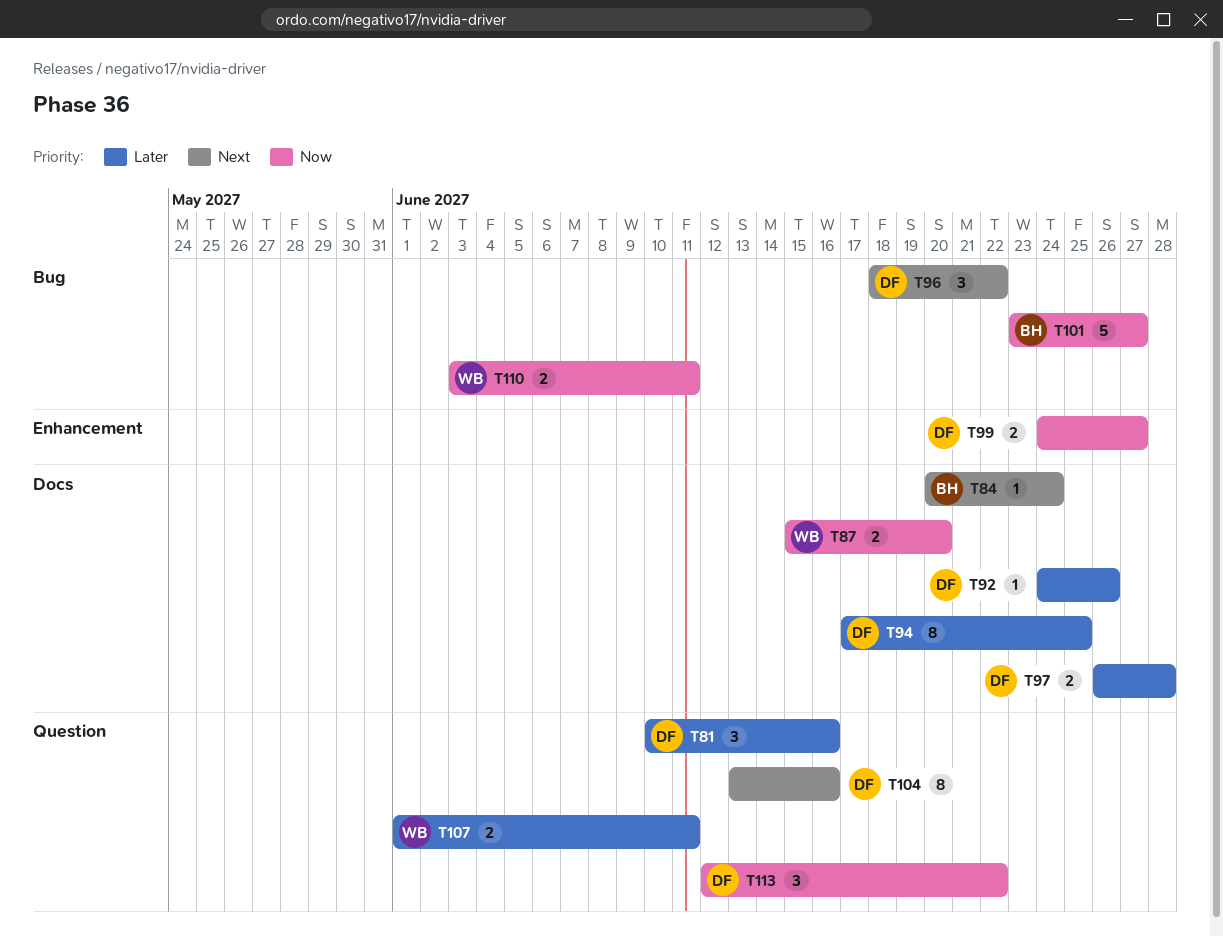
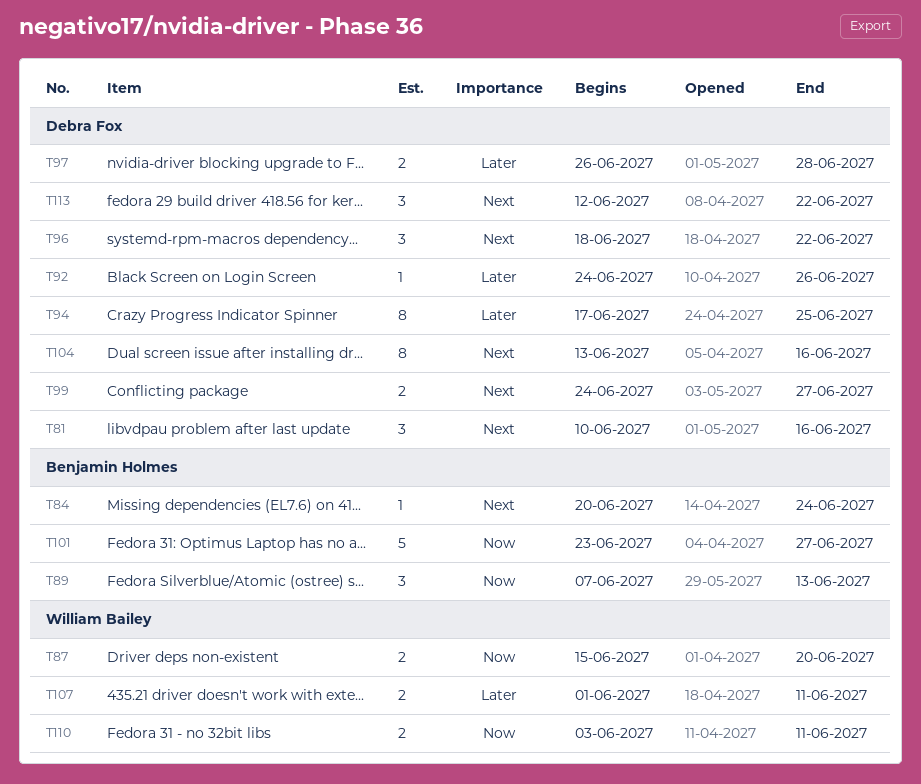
T81, priority: Later -> Next
T89: none -> present
T99, priority: Now -> Next
T113, priority: Now -> Next

